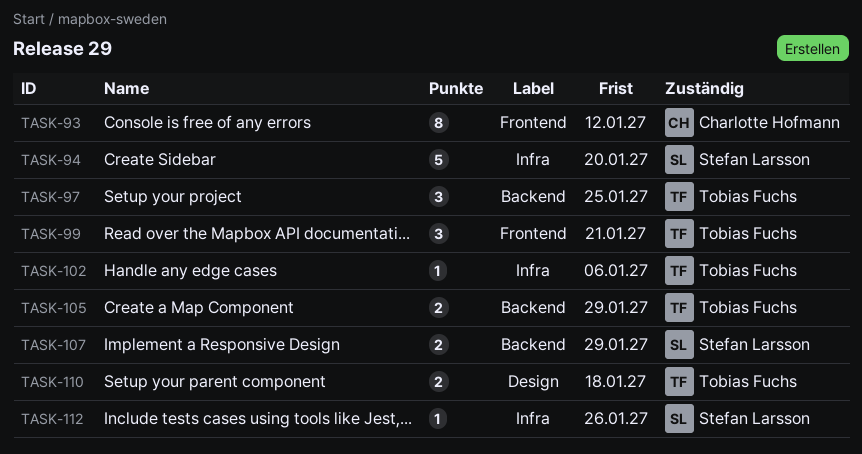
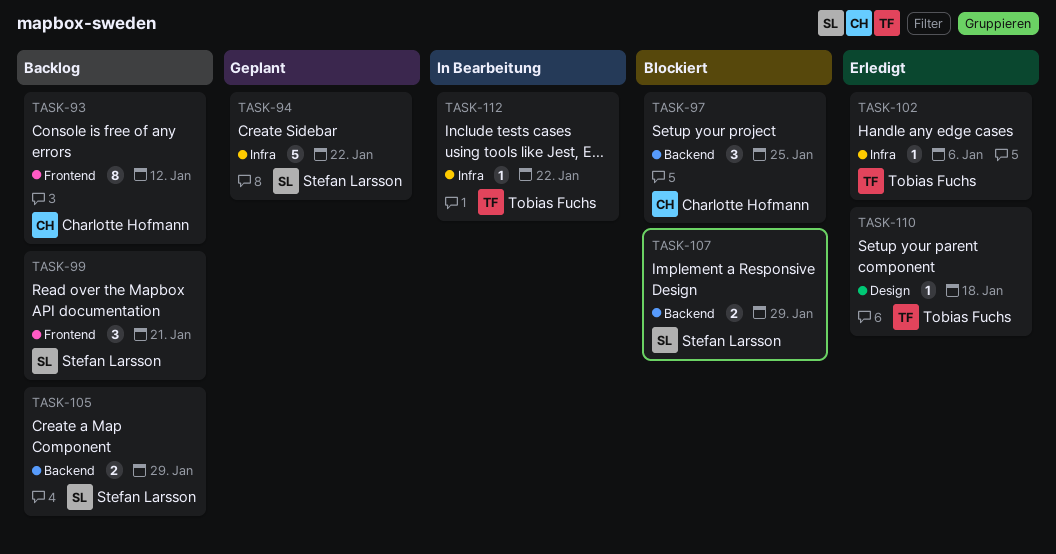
TASK-94, due: Jan 20 -> Jan 22
TASK-97, owner: Tobias Fuchs -> Charlotte Hofmann
TASK-99, owner: Tobias Fuchs -> Stefan Larsson
TASK-105, owner: Tobias Fuchs -> Stefan Larsson
TASK-110, estimate: 2 -> 1
TASK-112, owner: Stefan Larsson -> Tobias Fuchs
TASK-112, due: Jan 26 -> Jan 22

